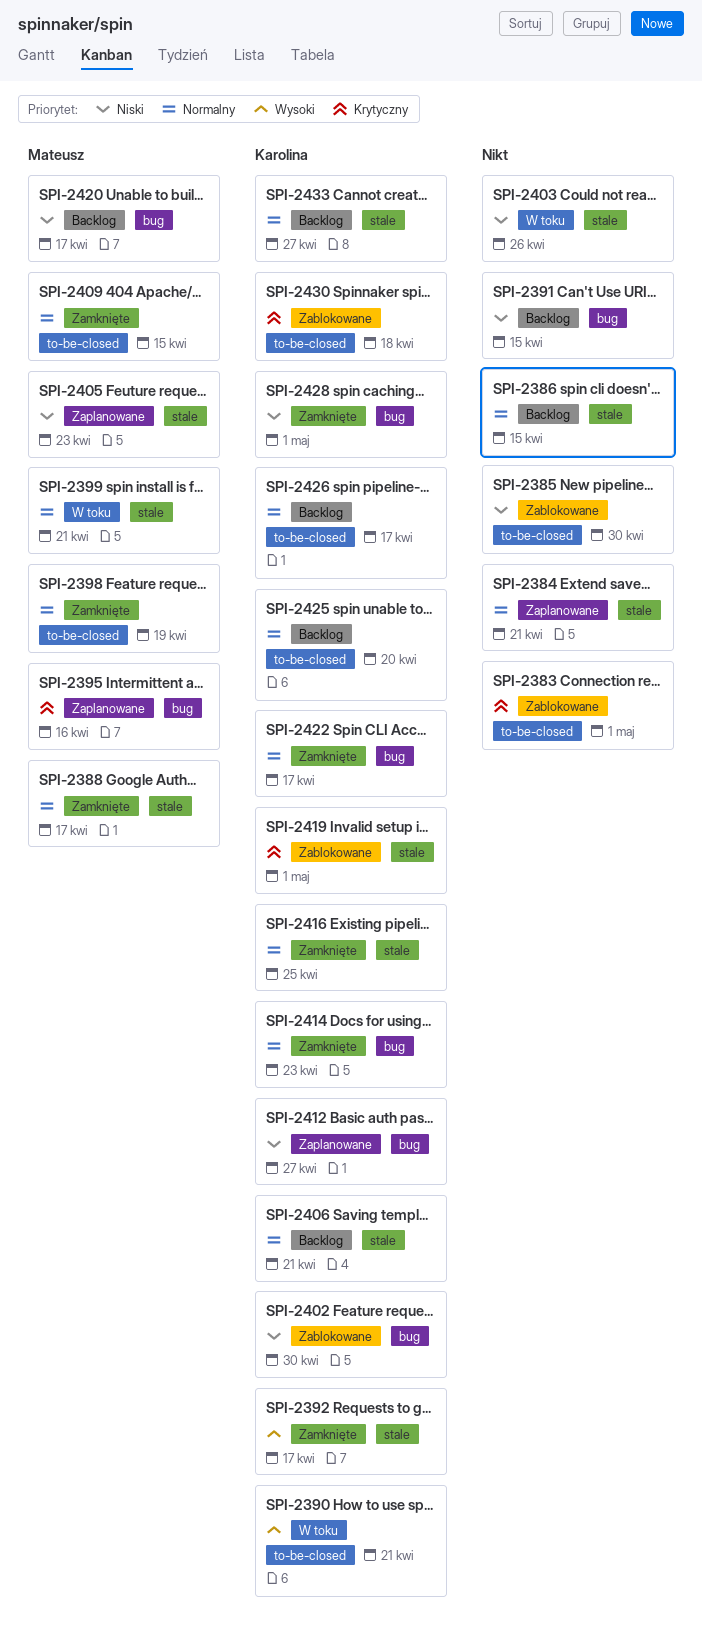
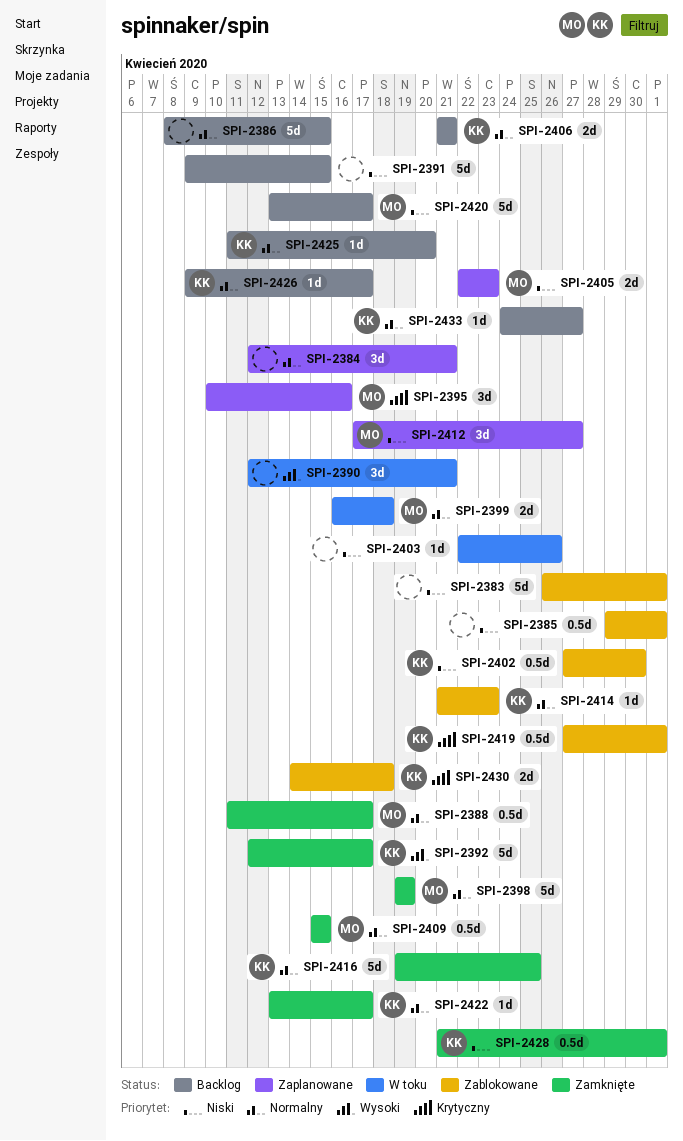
SPI-2383, priority: Krytyczny -> Niski
SPI-2385, due: Apr 30 -> May 1
SPI-2390, owner: Karolina -> none
SPI-2399, due: Apr 21 -> Apr 18
SPI-2412, owner: Karolina -> Mateusz
SPI-2414, status: Zamknięte -> Zablokowane

